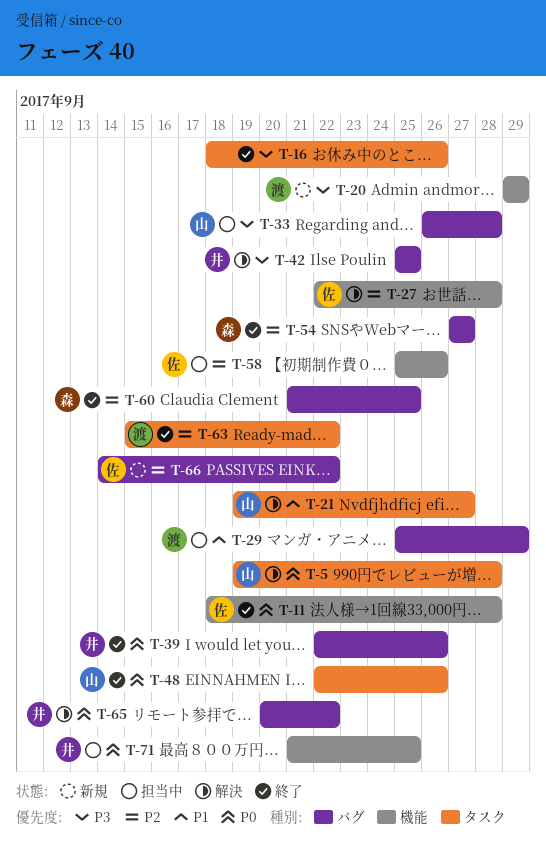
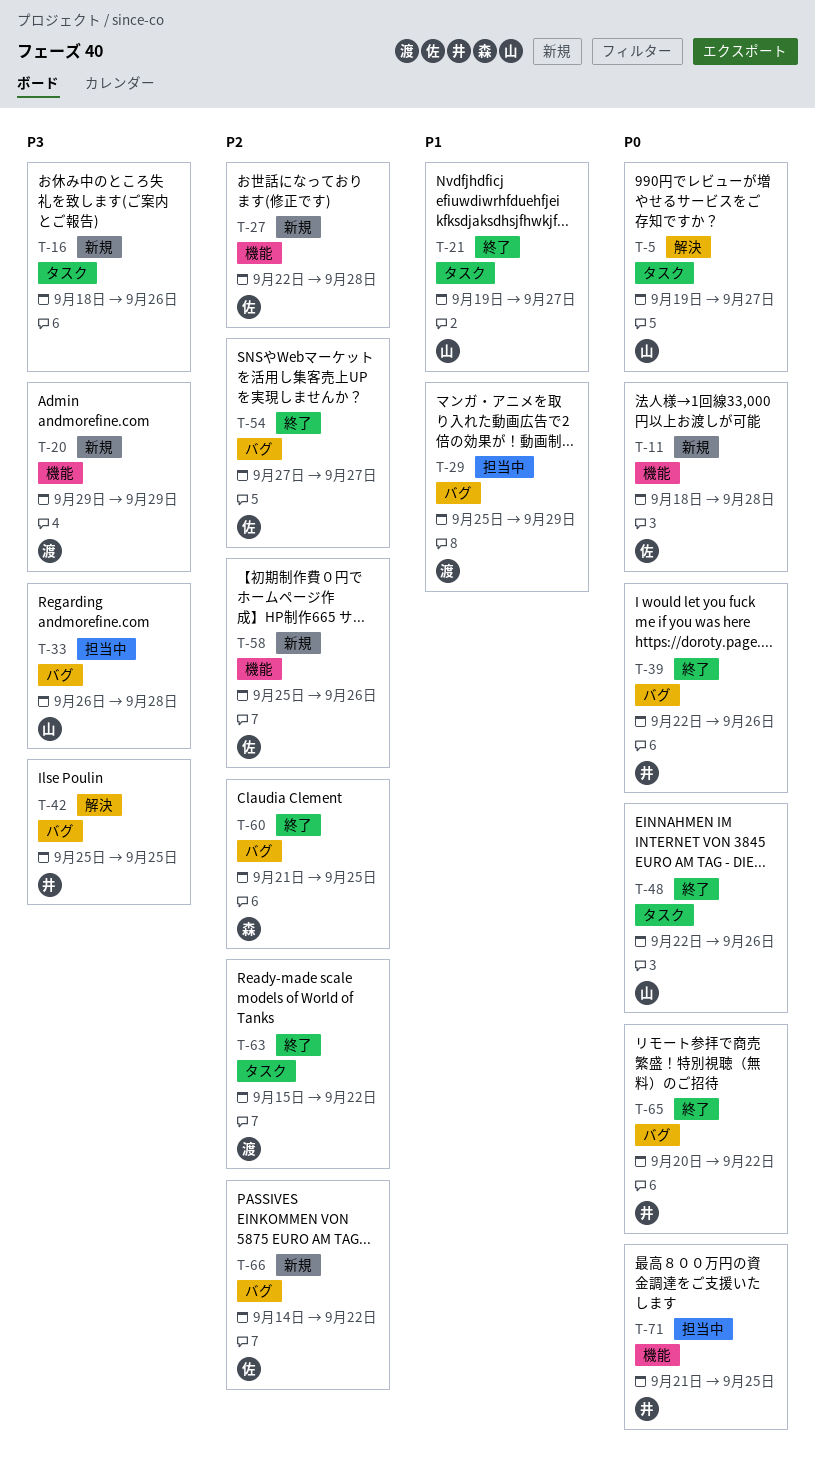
T-5, due: Sep 28 -> Sep 27
T-11, status: 終了 -> 新規
T-16, status: 終了 -> 新規
T-21, status: 解決 -> 終了
T-27, status: 解決 -> 新規
T-54, owner: 森 -> 佐
T-58, status: 担当中 -> 新規
T-65, status: 解決 -> 終了

